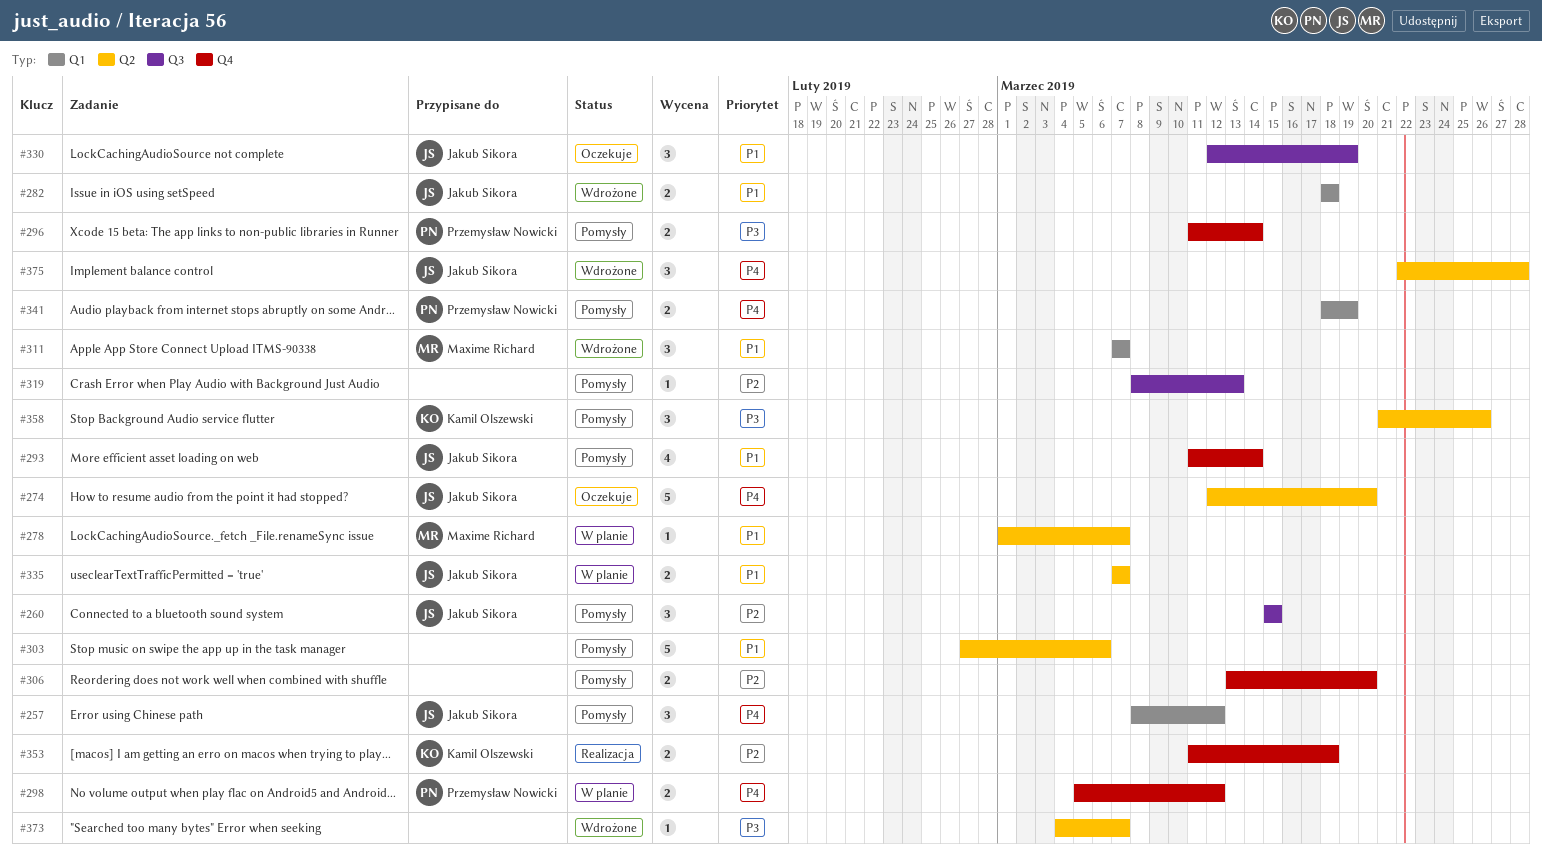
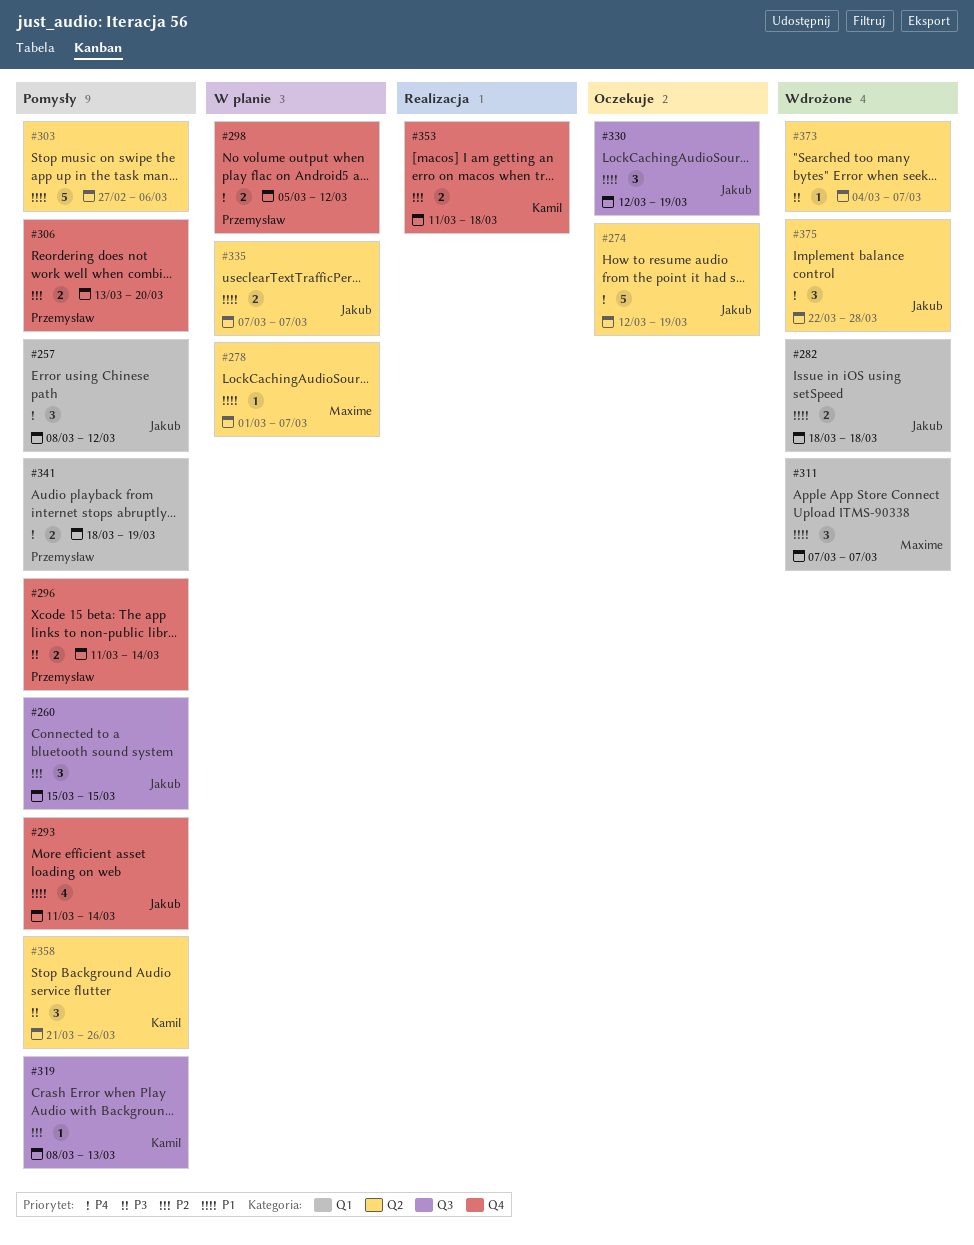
#274, due: Mar 20 -> Mar 19
#306, owner: none -> Przemysław Nowicki
#319, owner: none -> Kamil Olszewski

